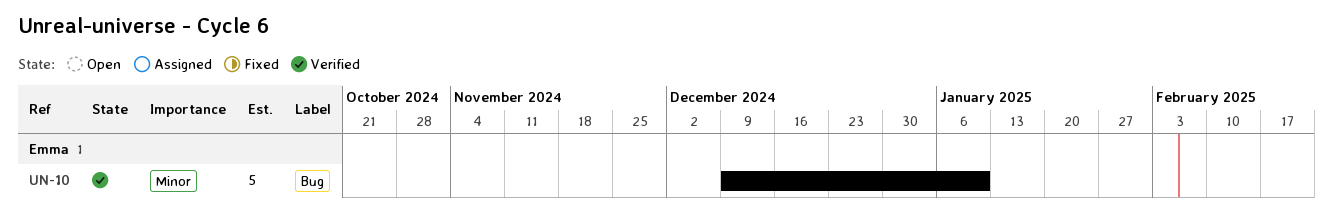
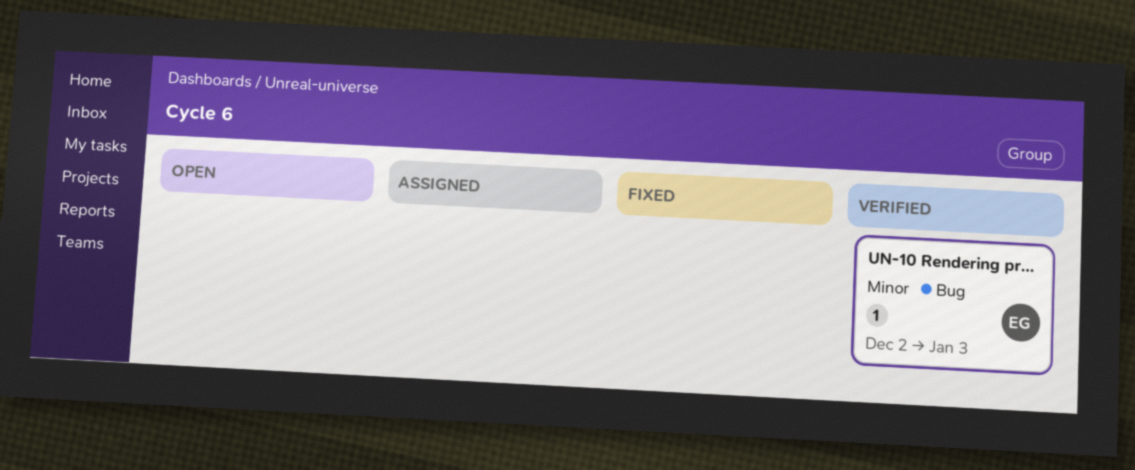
UN-10, estimate: 5 -> 1
UN-10, start: Dec 9 -> Dec 2
UN-10, due: Jan 10 -> Jan 3

